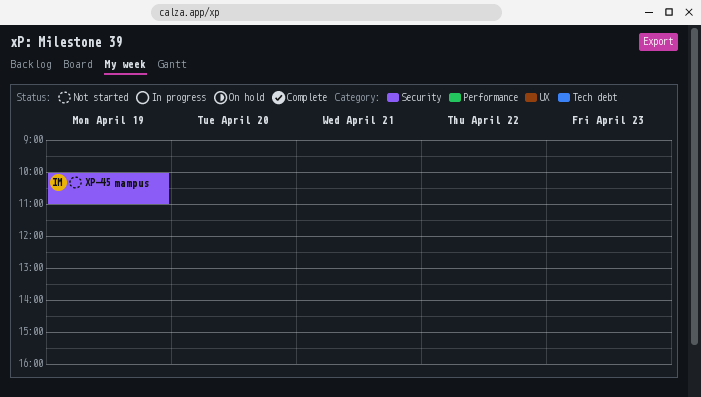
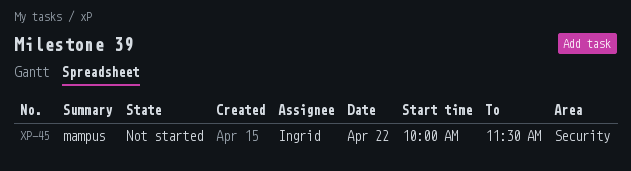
XP-45, day: Apr 19 -> Apr 22
XP-45, ends: 11:00 -> 11:30

